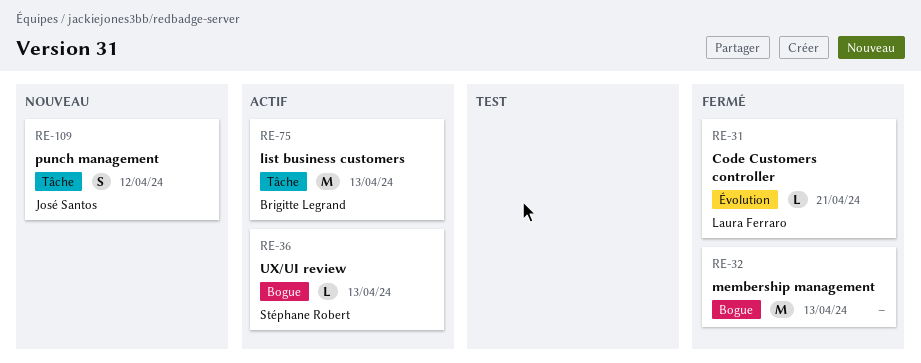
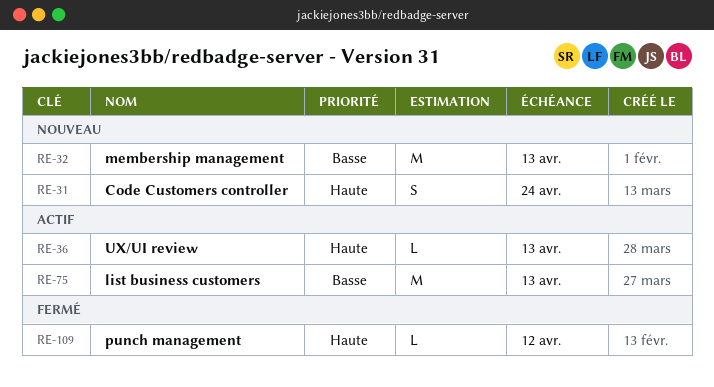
RE-31, status: Fermé -> Nouveau
RE-31, estimate: L -> S
RE-31, due: Apr 21 -> Apr 24
RE-32, status: Fermé -> Nouveau
RE-109, status: Nouveau -> Fermé
RE-109, estimate: S -> L

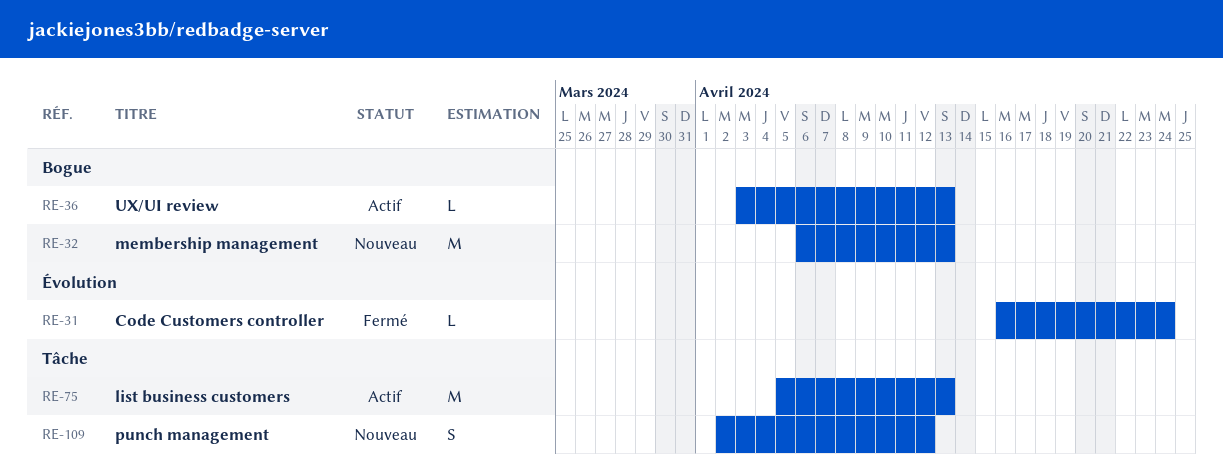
RE-31, status: Nouveau -> Fermé
RE-31, estimate: S -> L
RE-109, status: Fermé -> Nouveau
RE-109, estimate: L -> S

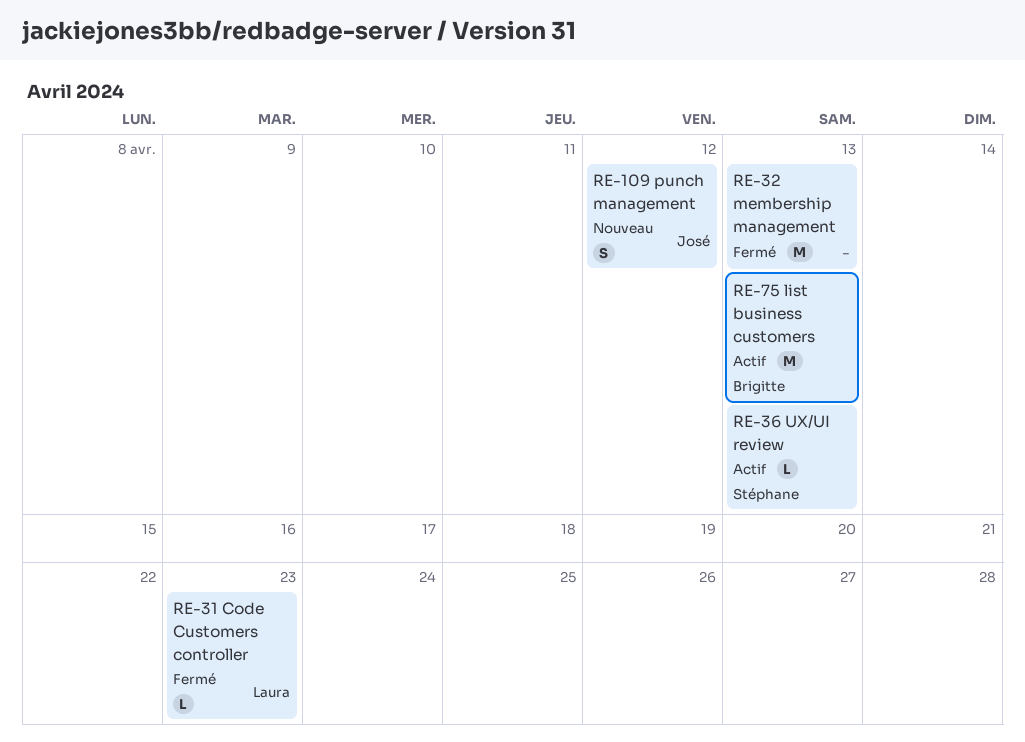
RE-31, due: Apr 24 -> Apr 23
RE-32, status: Nouveau -> Fermé

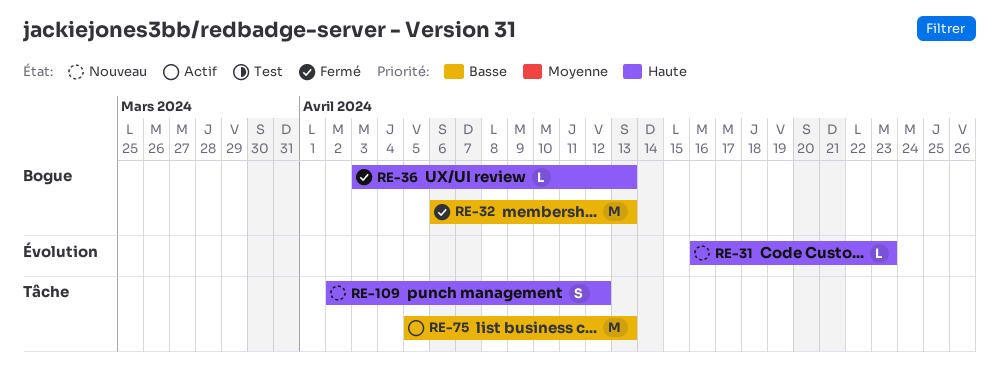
RE-31, status: Fermé -> Nouveau
RE-36, status: Actif -> Fermé

